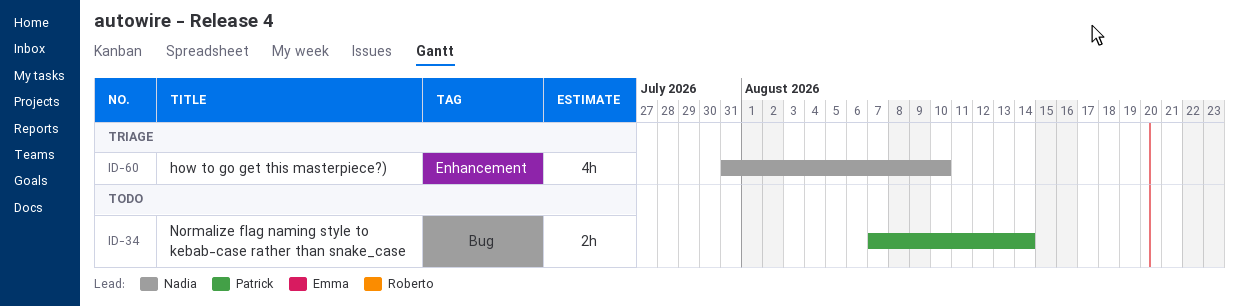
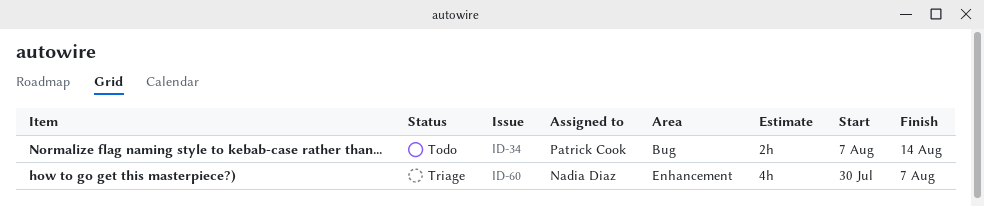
ID-60, start: Jul 31 -> Jul 30
ID-60, due: Aug 10 -> Aug 7

